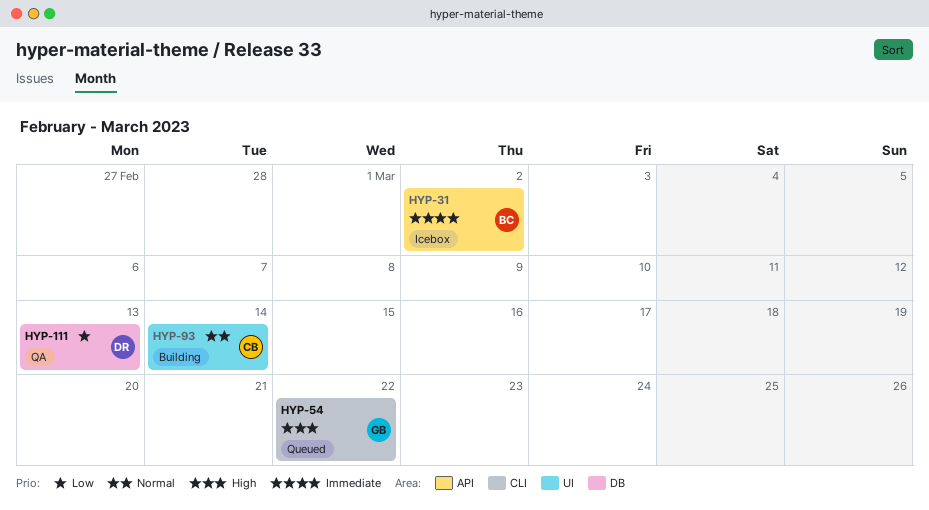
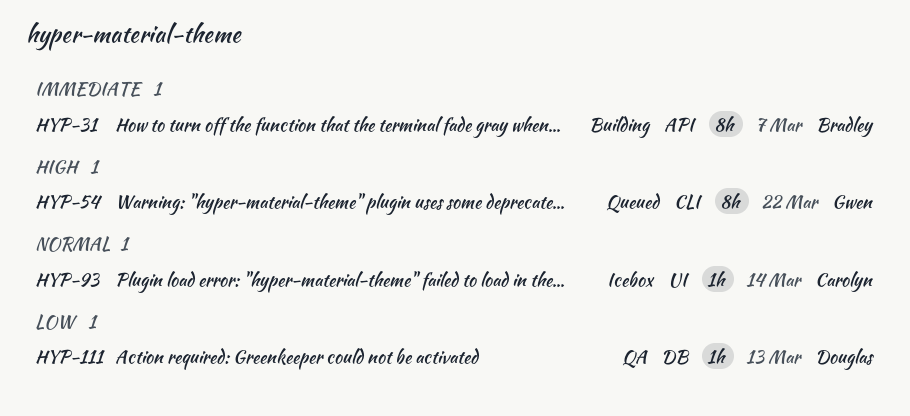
HYP-31, status: Icebox -> Building
HYP-31, due: Mar 2 -> Mar 7
HYP-93, status: Building -> Icebox

